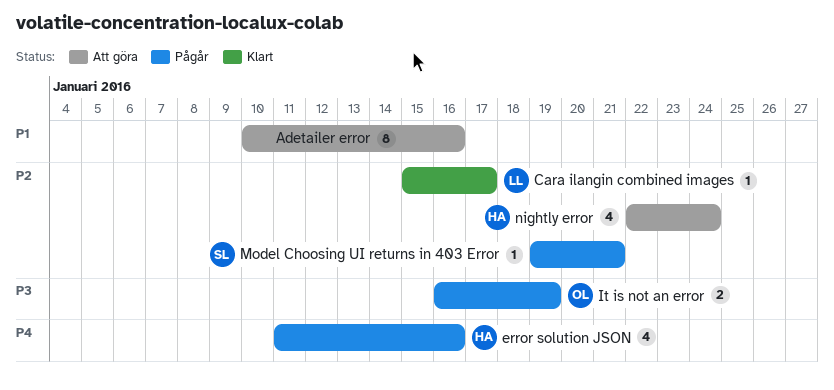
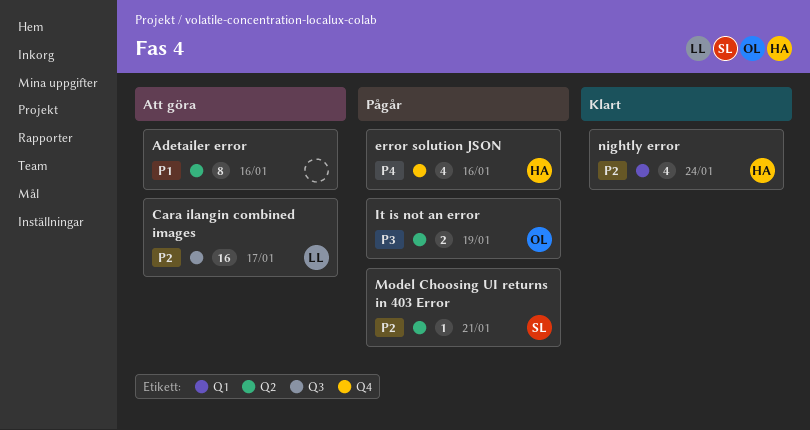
Cara ilangin combined images, status: Klart -> Att göra
Cara ilangin combined images, estimate: 1 -> 16
nightly error, status: Att göra -> Klart

